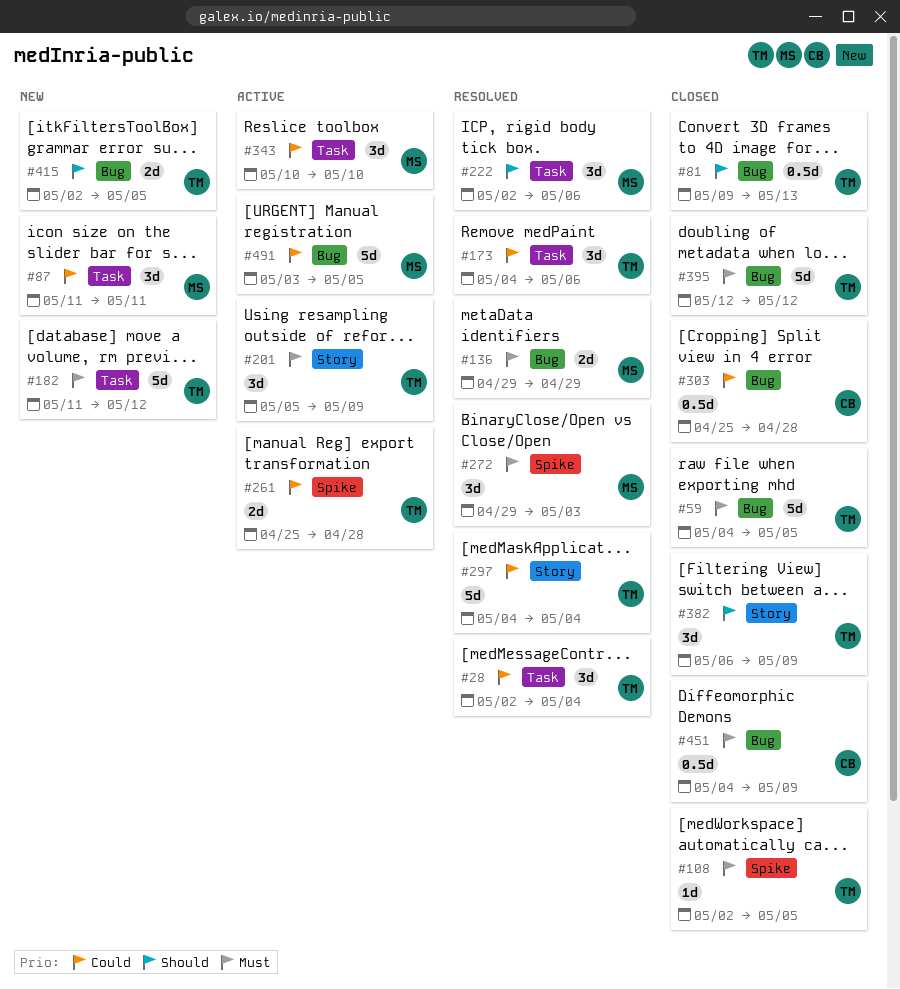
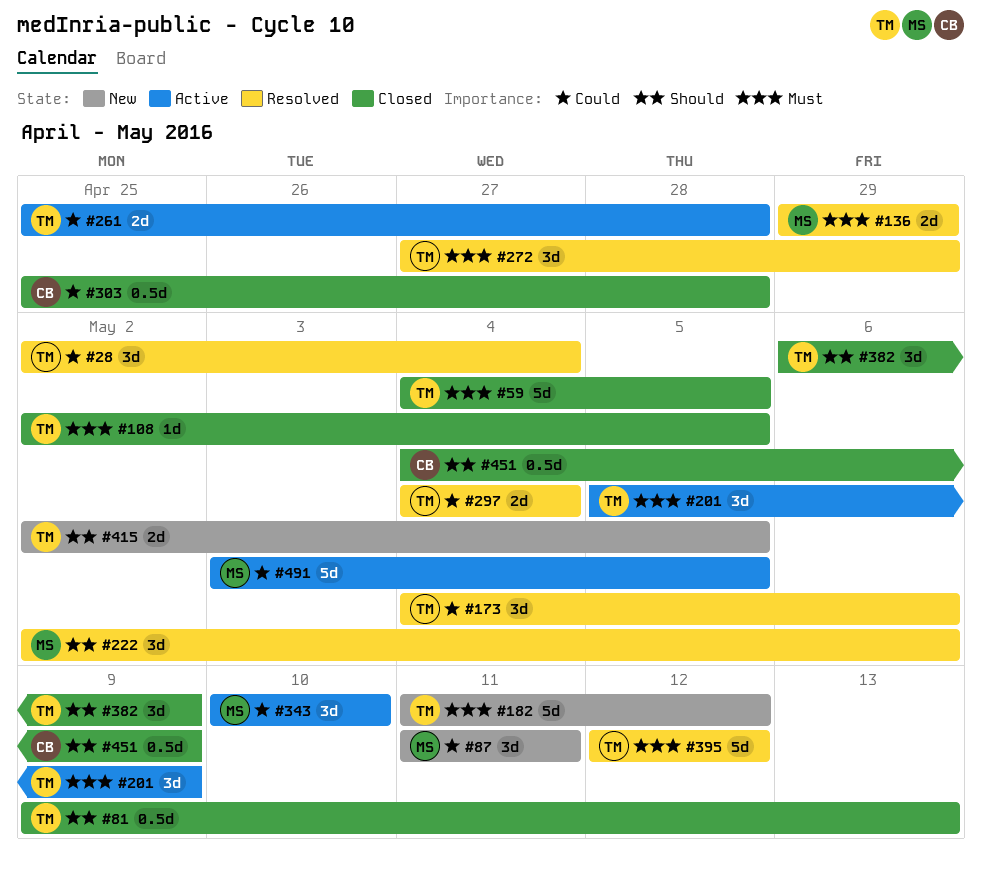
#272, owner: MS -> TM
#272, start: Apr 29 -> Apr 27
#272, due: May 3 -> Apr 29
#297, estimate: 5d -> 2d
#395, status: Closed -> Resolved
#451, priority: Must -> Should

